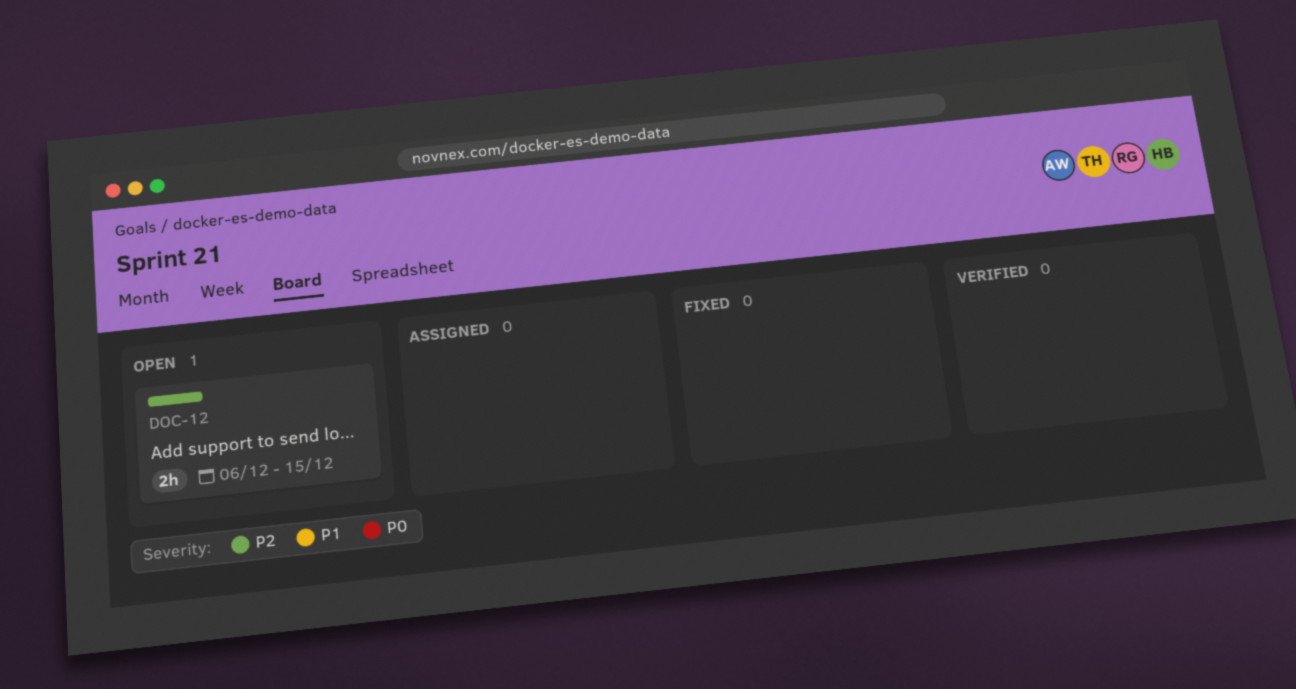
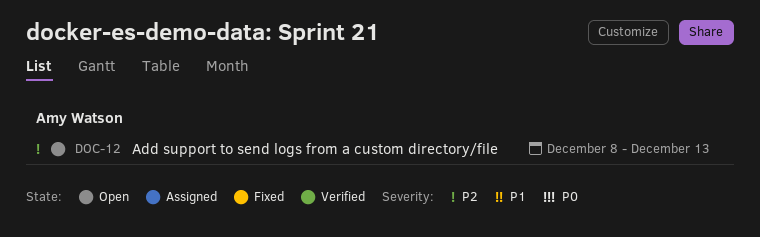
DOC-12, start: Dec 6 -> Dec 8
DOC-12, due: Dec 15 -> Dec 13

